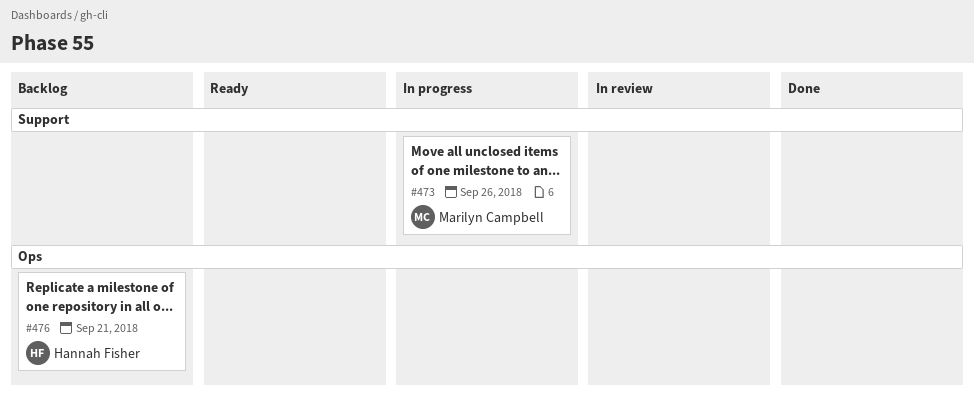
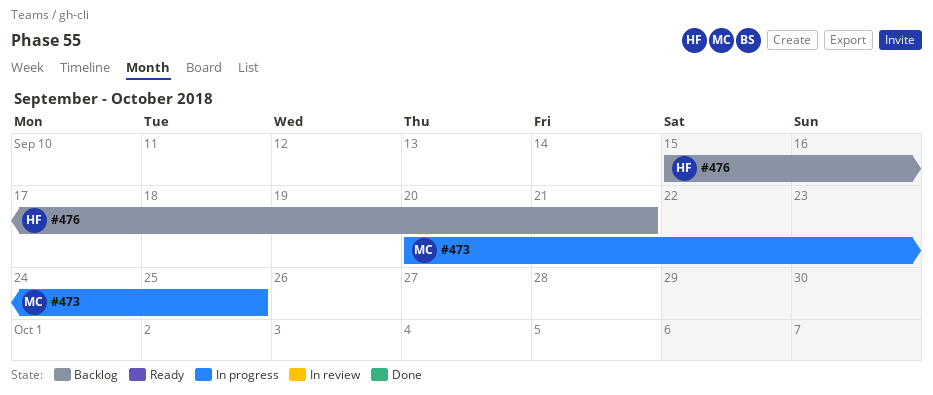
#473, due: Sep 26 -> Sep 25

